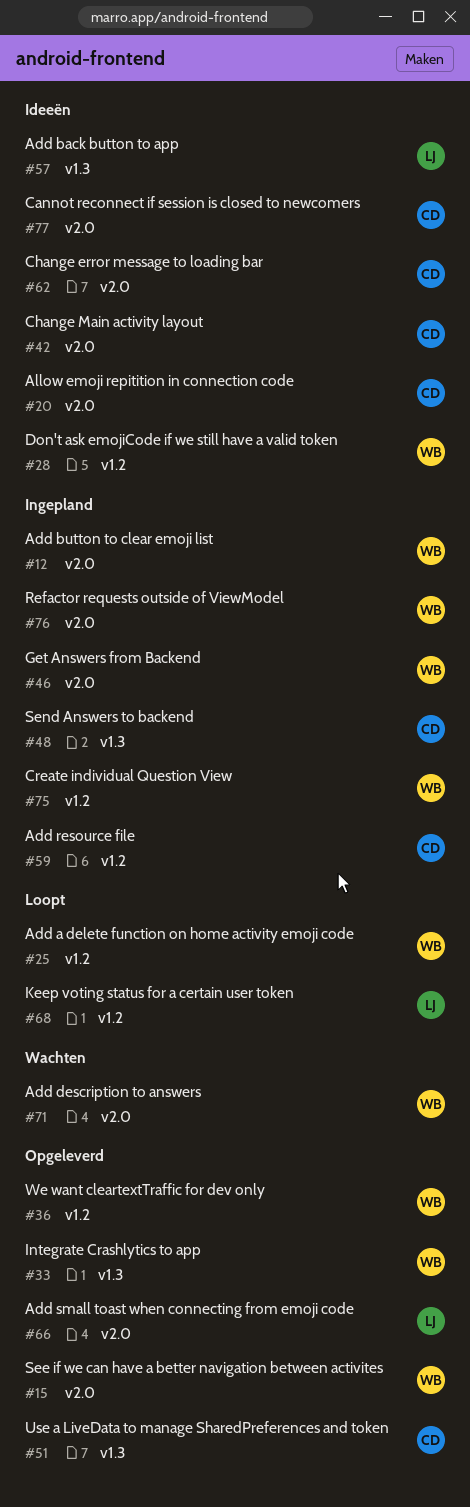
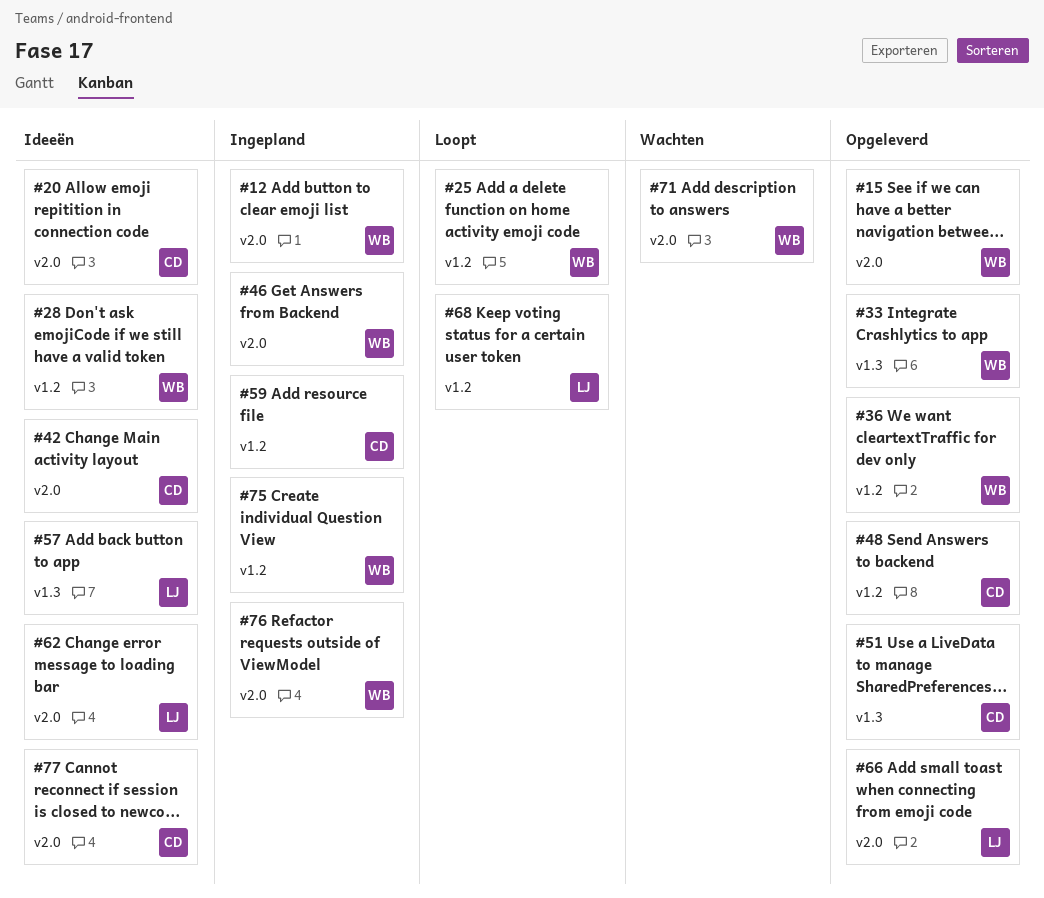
#48, status: Ingepland -> Opgeleverd
#48, label: v1.3 -> v1.2
#62, owner: CD -> LJ

